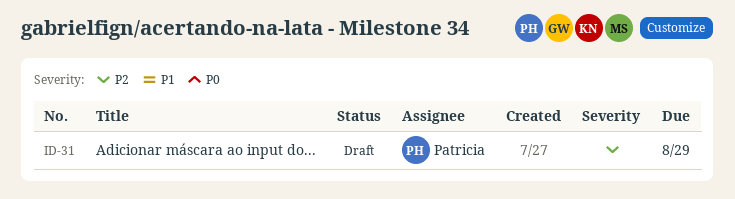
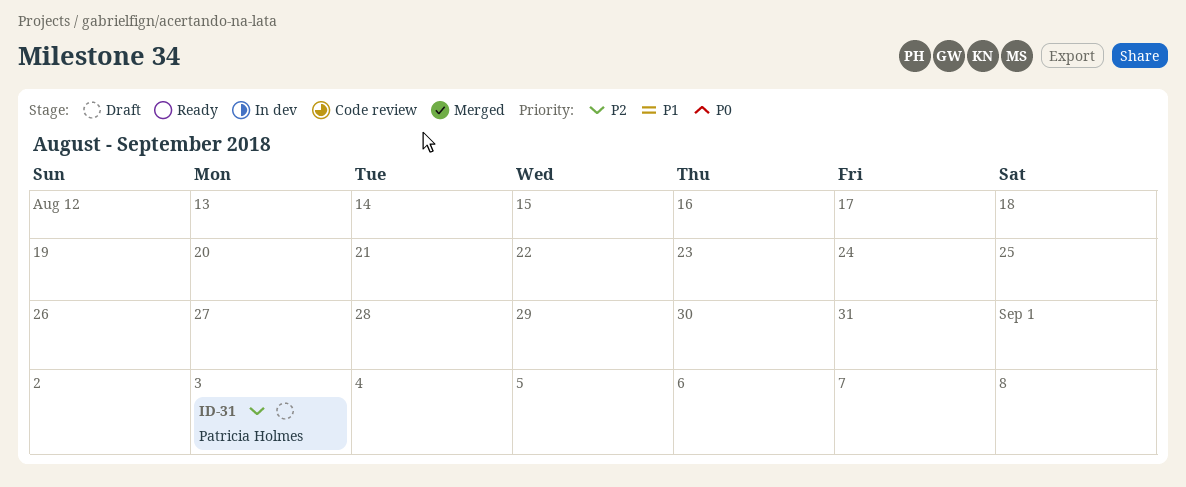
ID-31, due: Aug 29 -> Sep 3

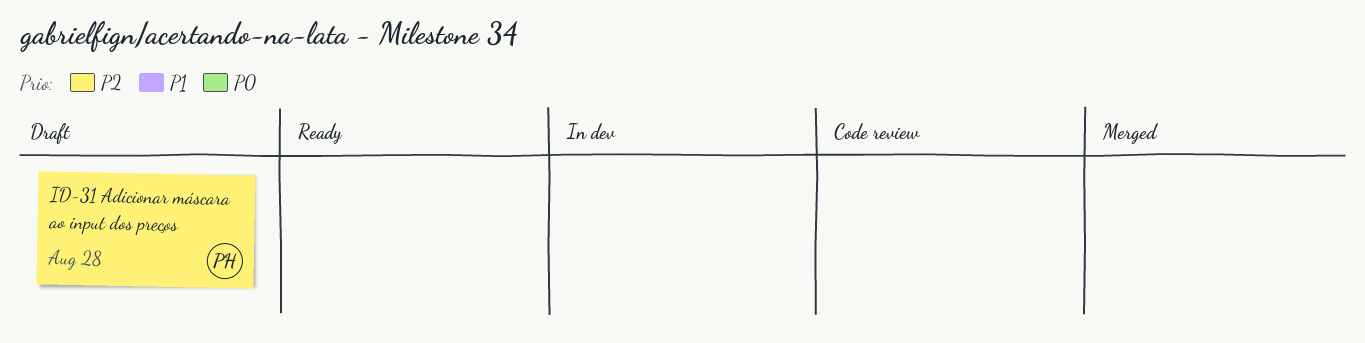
ID-31, due: Sep 3 -> Aug 28

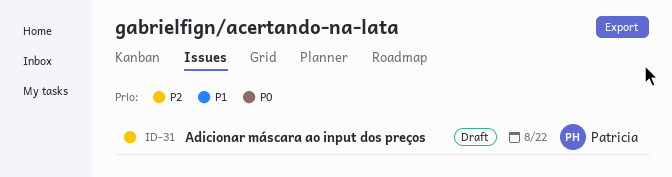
ID-31, due: Aug 28 -> Aug 22

